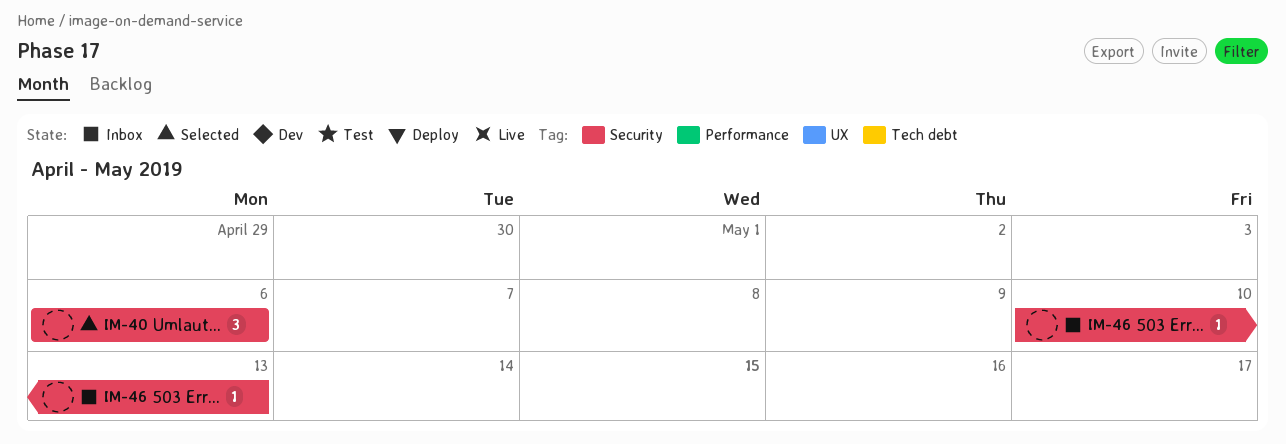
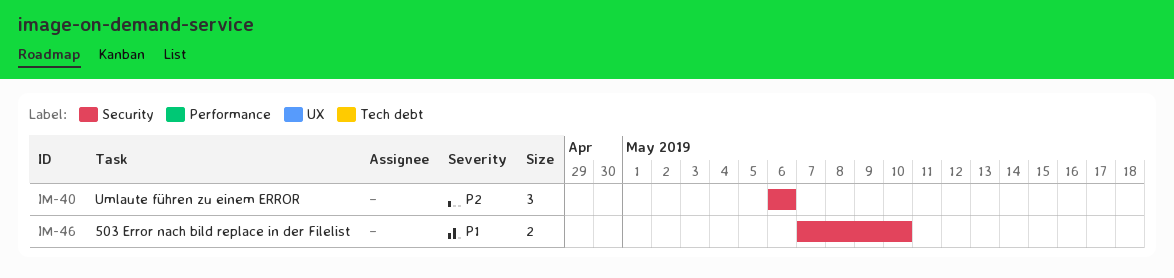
IM-46, estimate: 1 -> 2
IM-46, start: May 10 -> May 7
IM-46, due: May 13 -> May 10

